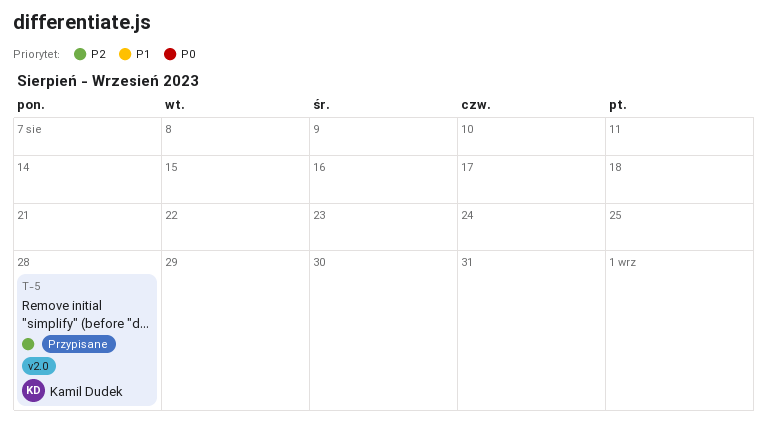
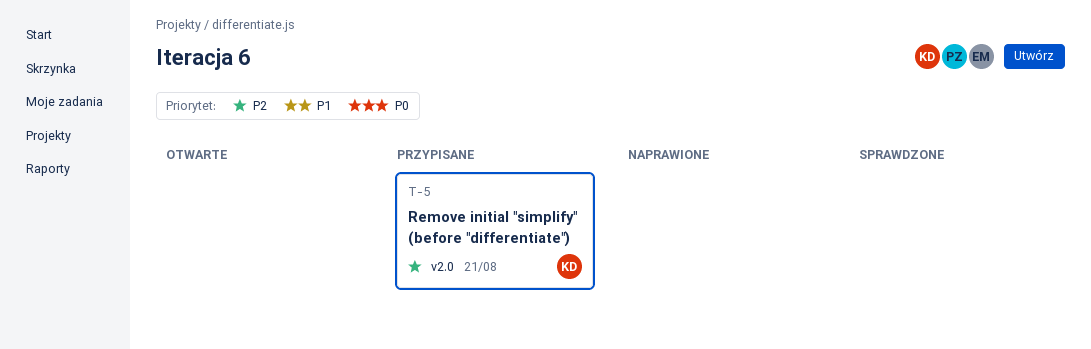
T-5, due: Aug 28 -> Aug 21

